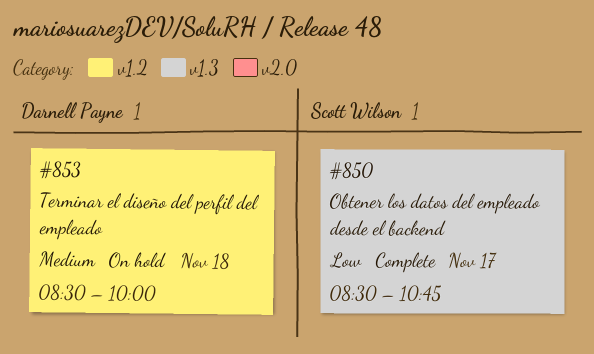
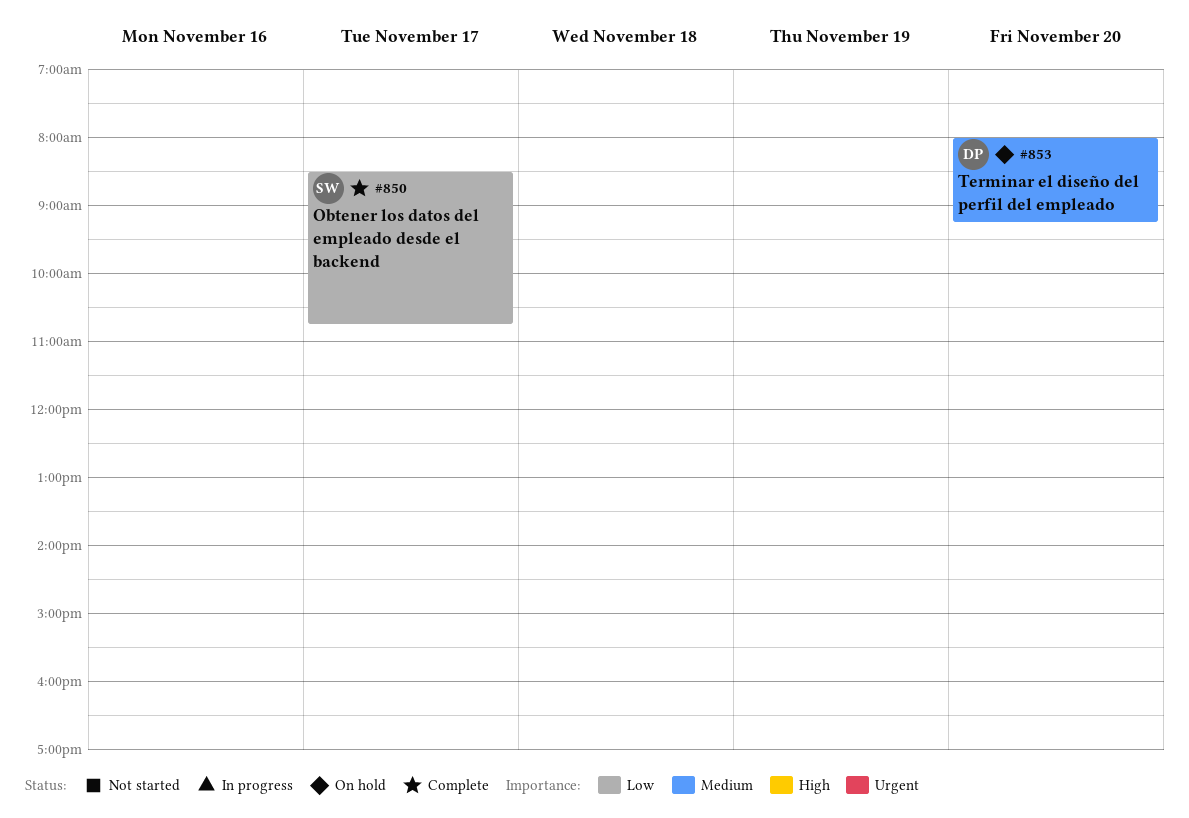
#853, day: Nov 18 -> Nov 20
#853, begins: 08:30 -> 08:00
#853, ends: 10:00 -> 09:15

